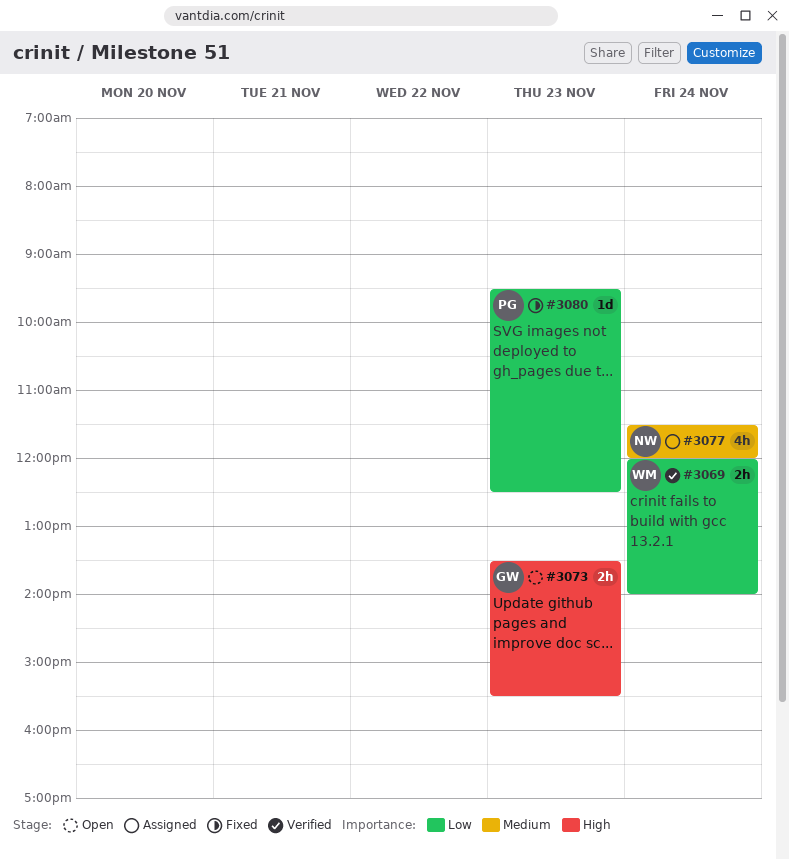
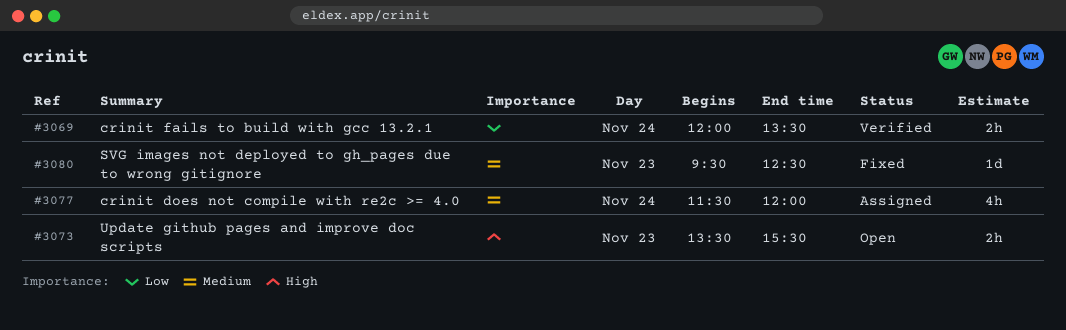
#3069, ends: 14:00 -> 13:30
#3080, priority: Low -> Medium

